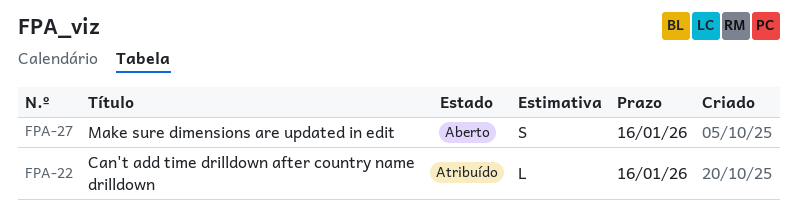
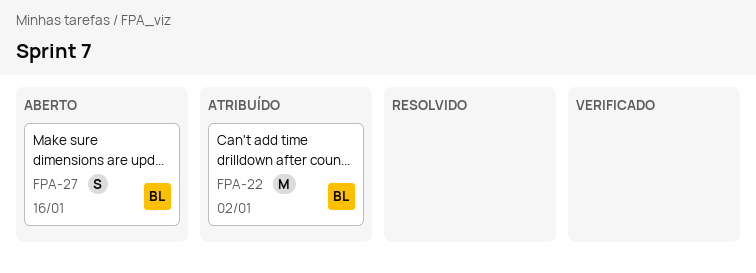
FPA-22, estimate: L -> M
FPA-22, due: Jan 16 -> Jan 2

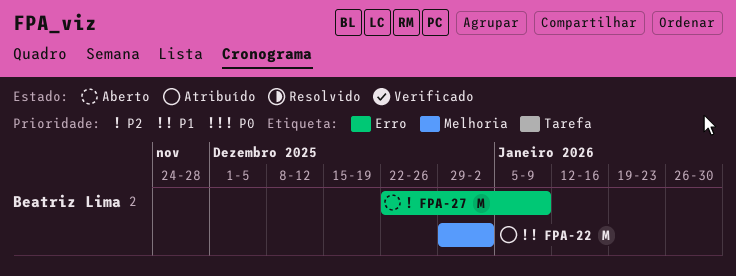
FPA-27, estimate: S -> M
FPA-27, due: Jan 16 -> Jan 9

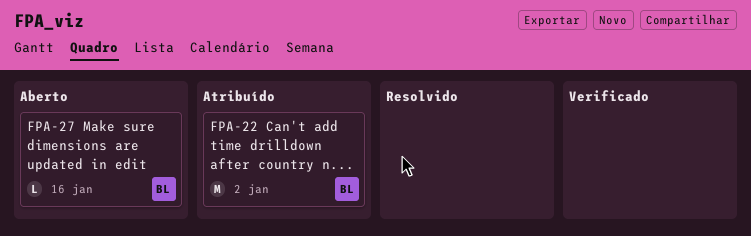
FPA-27, estimate: M -> L
FPA-27, due: Jan 9 -> Jan 16

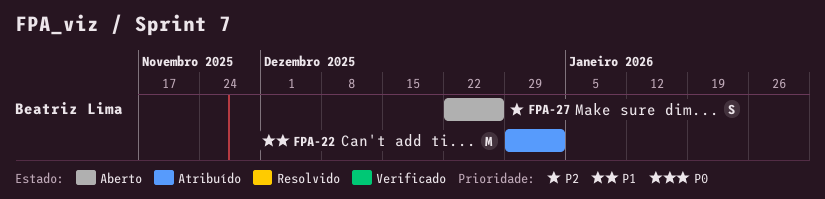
FPA-27, estimate: L -> S
FPA-27, due: Jan 16 -> Dec 26

